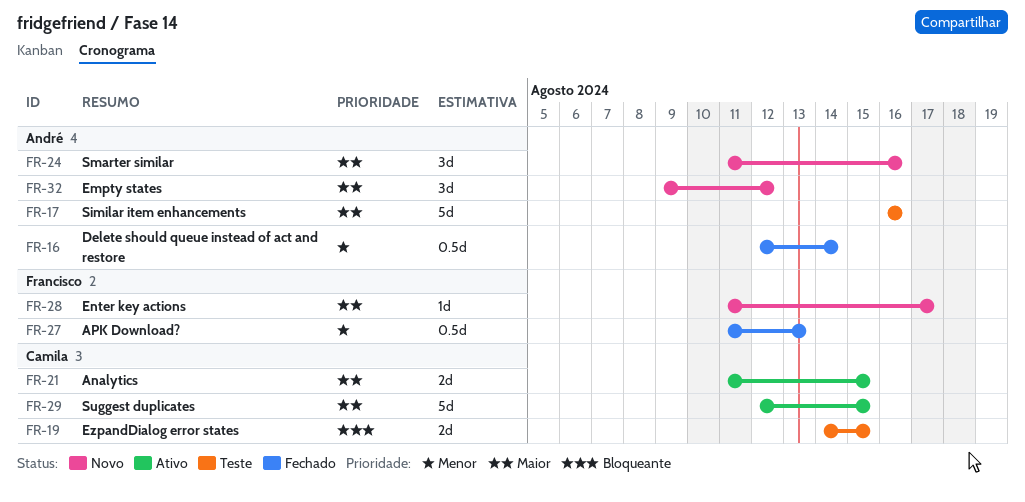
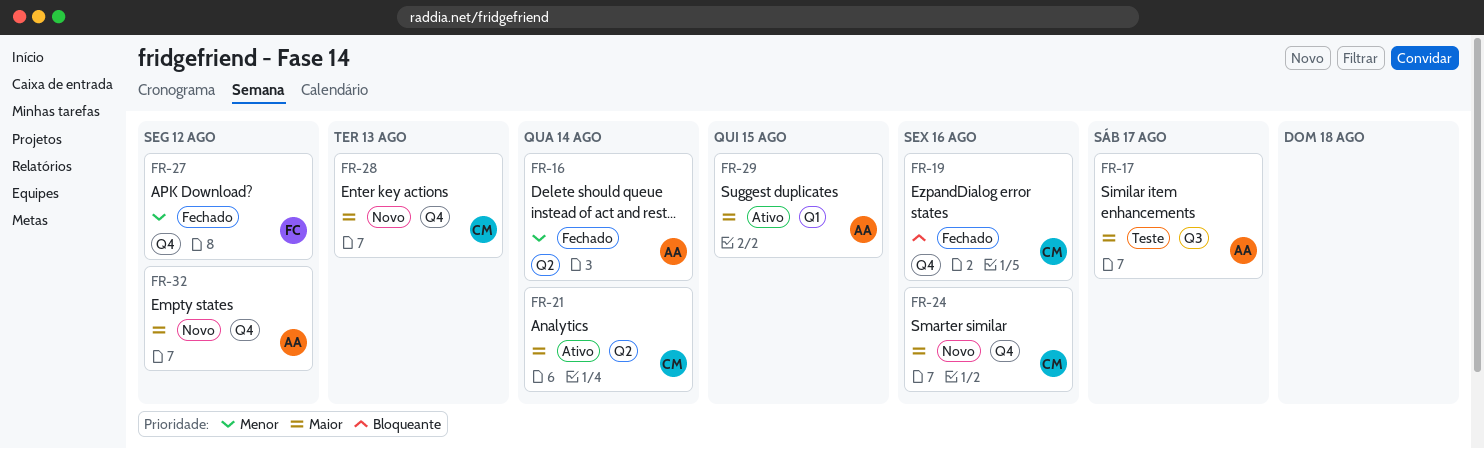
FR-17, due: Aug 16 -> Aug 17
FR-19, status: Teste -> Fechado
FR-19, due: Aug 15 -> Aug 16
FR-21, due: Aug 15 -> Aug 14
FR-24, owner: André -> Camila
FR-27, due: Aug 13 -> Aug 12
FR-28, owner: Francisco -> Camila
FR-28, due: Aug 17 -> Aug 13
FR-29, owner: Camila -> André

